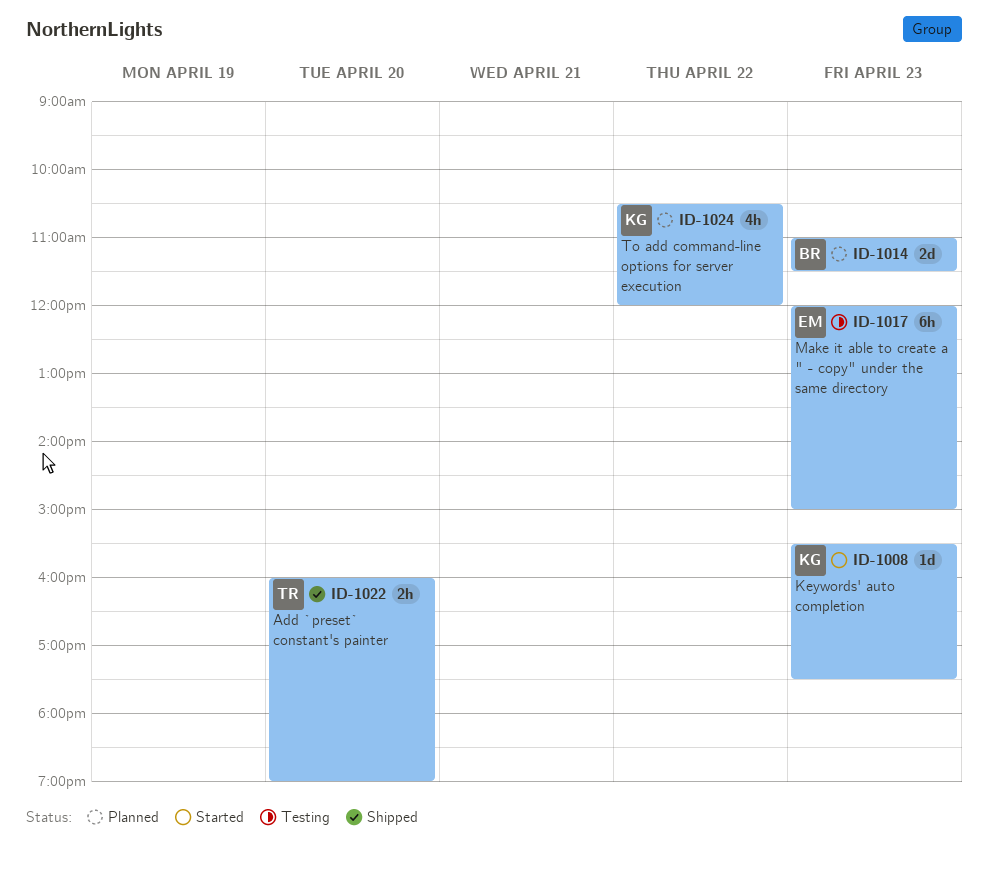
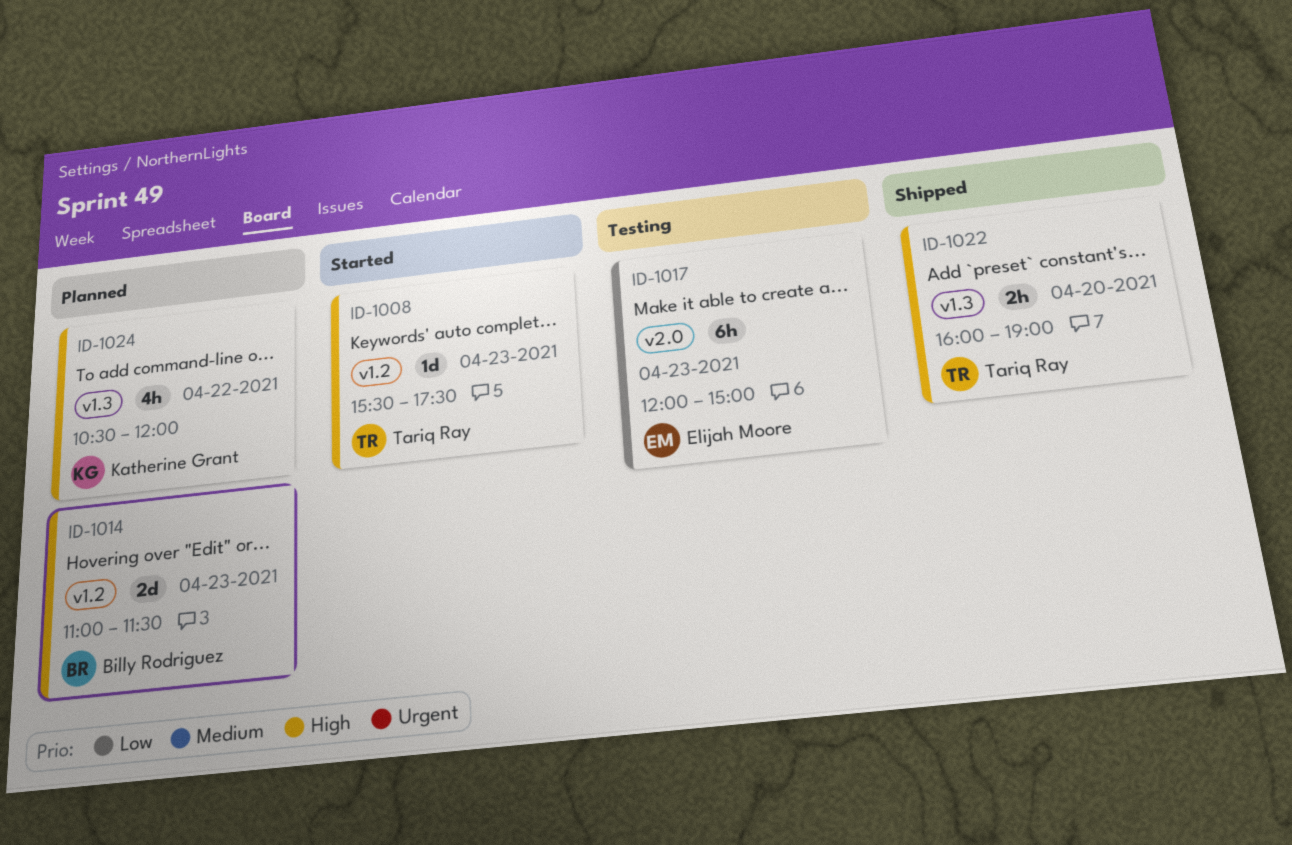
ID-1008, owner: Katherine Grant -> Tariq Ray

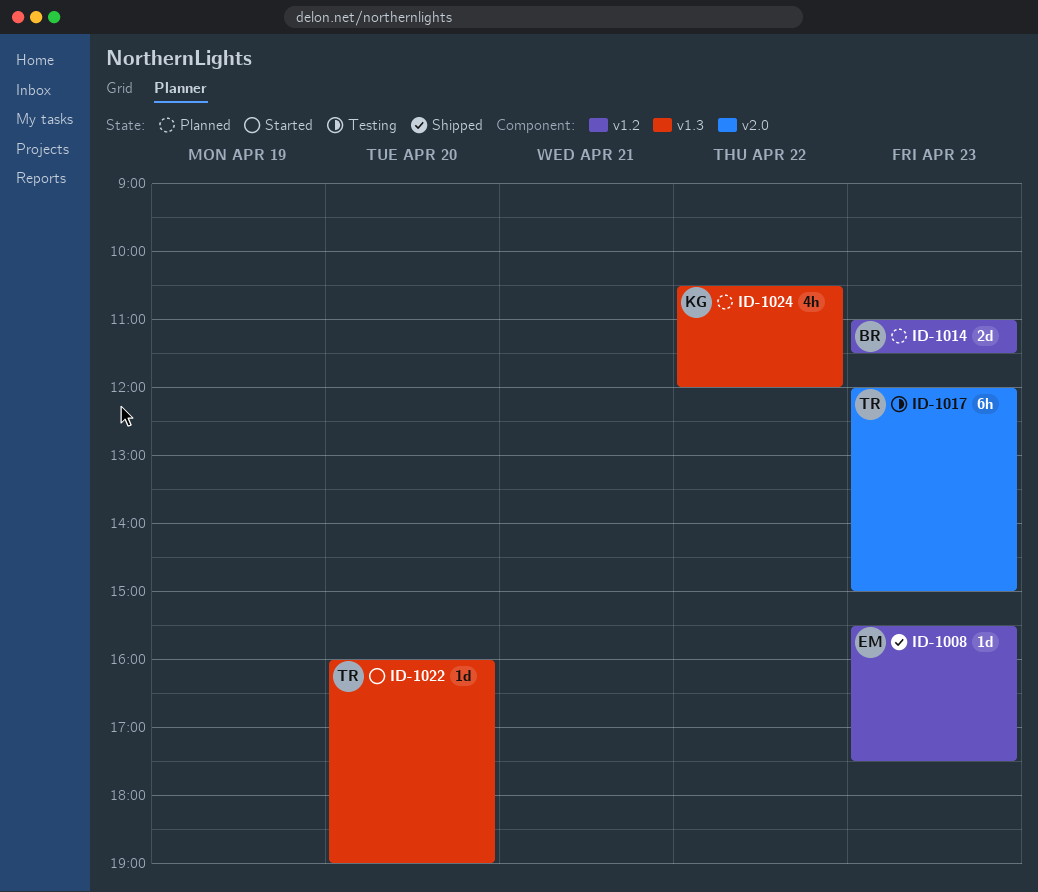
ID-1008, status: Started -> Shipped
ID-1008, owner: Tariq Ray -> Elijah Moore
ID-1017, owner: Elijah Moore -> Tariq Ray
ID-1022, status: Shipped -> Started
ID-1022, estimate: 2h -> 1d

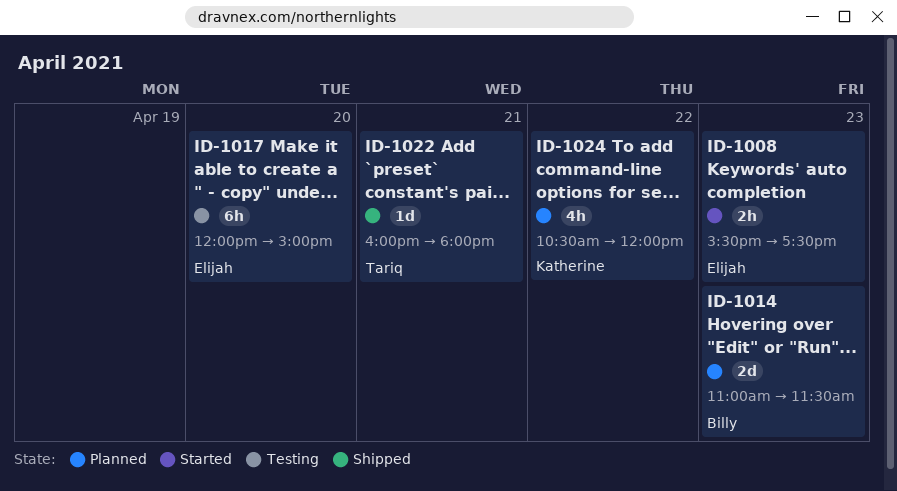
ID-1008, status: Shipped -> Started
ID-1008, estimate: 1d -> 2h
ID-1017, owner: Tariq -> Elijah
ID-1017, day: Apr 23 -> Apr 20
ID-1022, status: Started -> Shipped
ID-1022, day: Apr 20 -> Apr 21
ID-1022, ends: 19:00 -> 18:00

